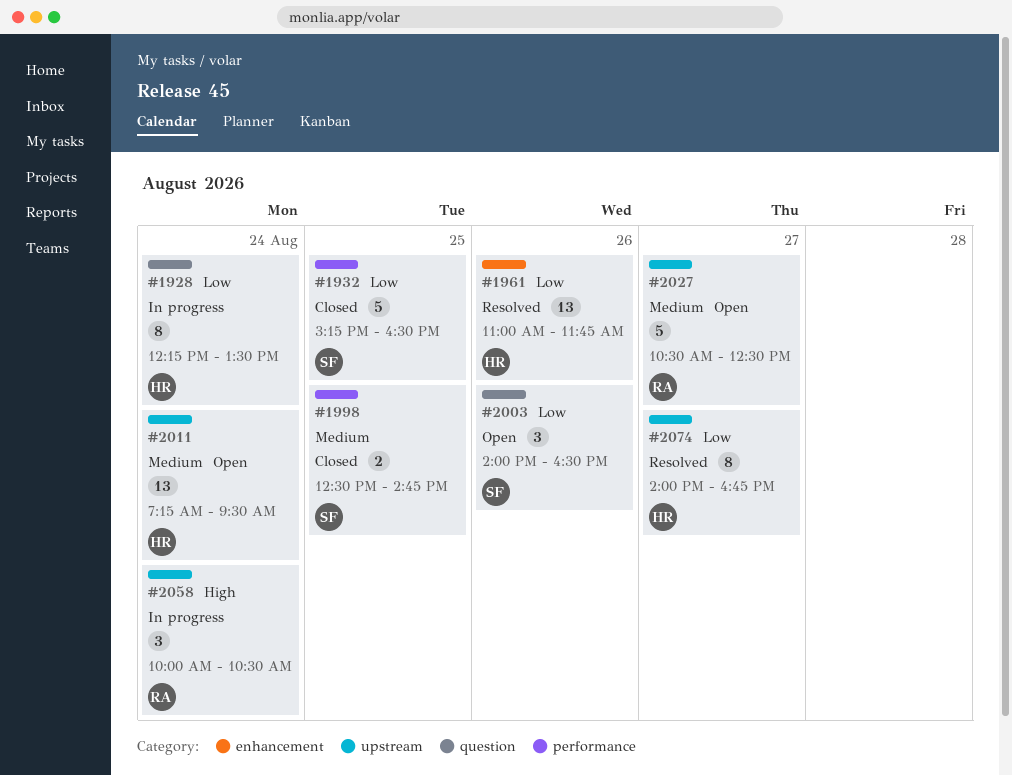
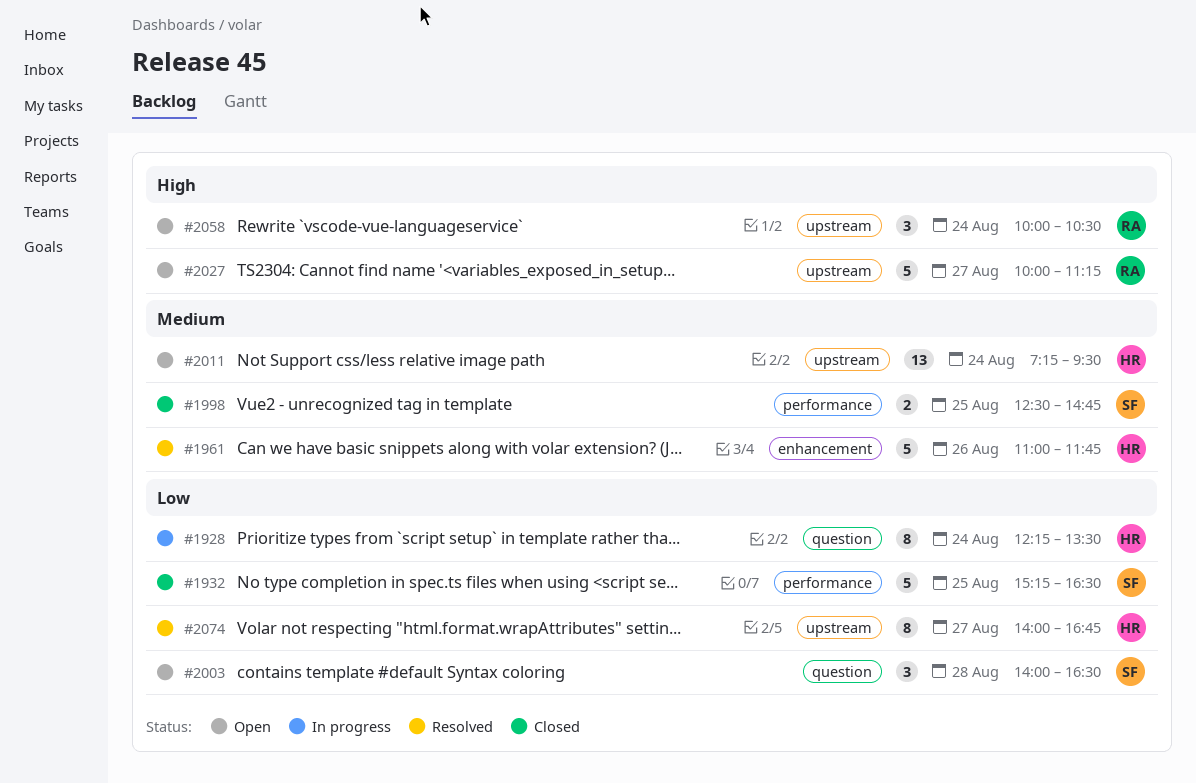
#1961, priority: Low -> Medium
#1961, estimate: 13 -> 5
#2003, day: Aug 26 -> Aug 28
#2027, priority: Medium -> High
#2027, begins: 10:30 -> 10:00
#2027, ends: 12:30 -> 11:15
#2058, status: In progress -> Open

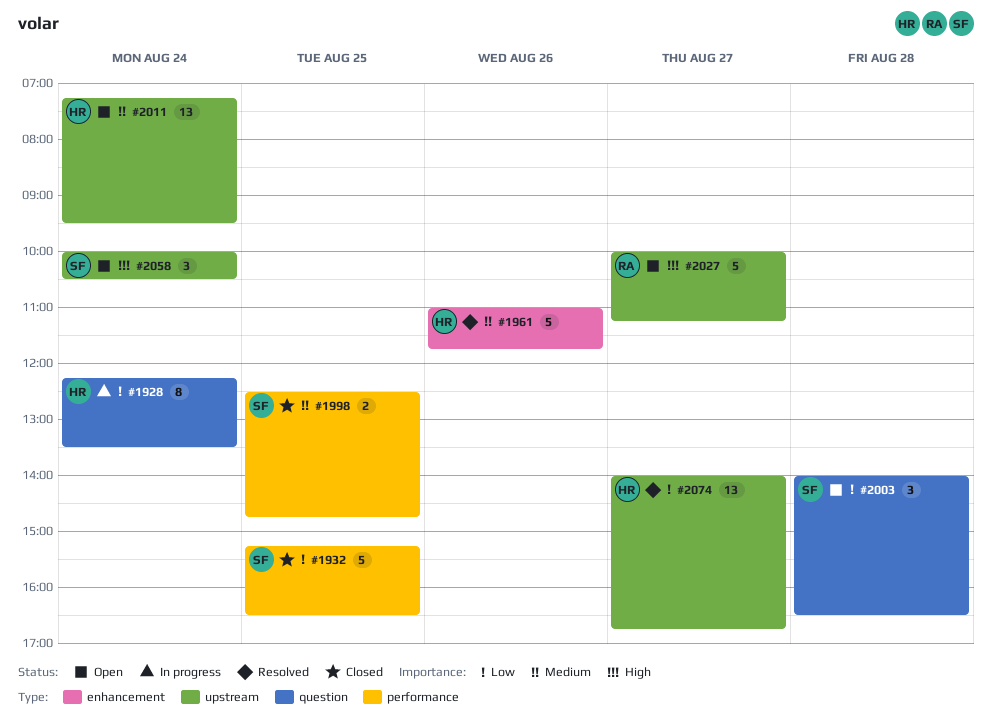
#2058, owner: RA -> SF
#2074, estimate: 8 -> 13

